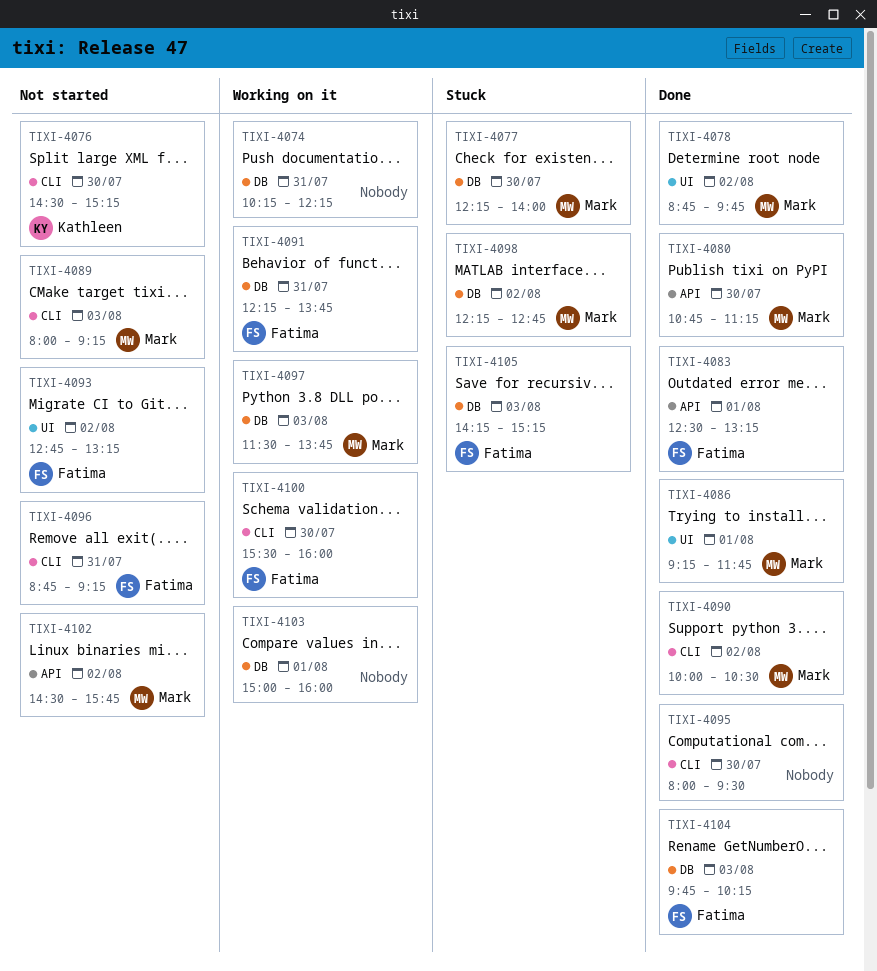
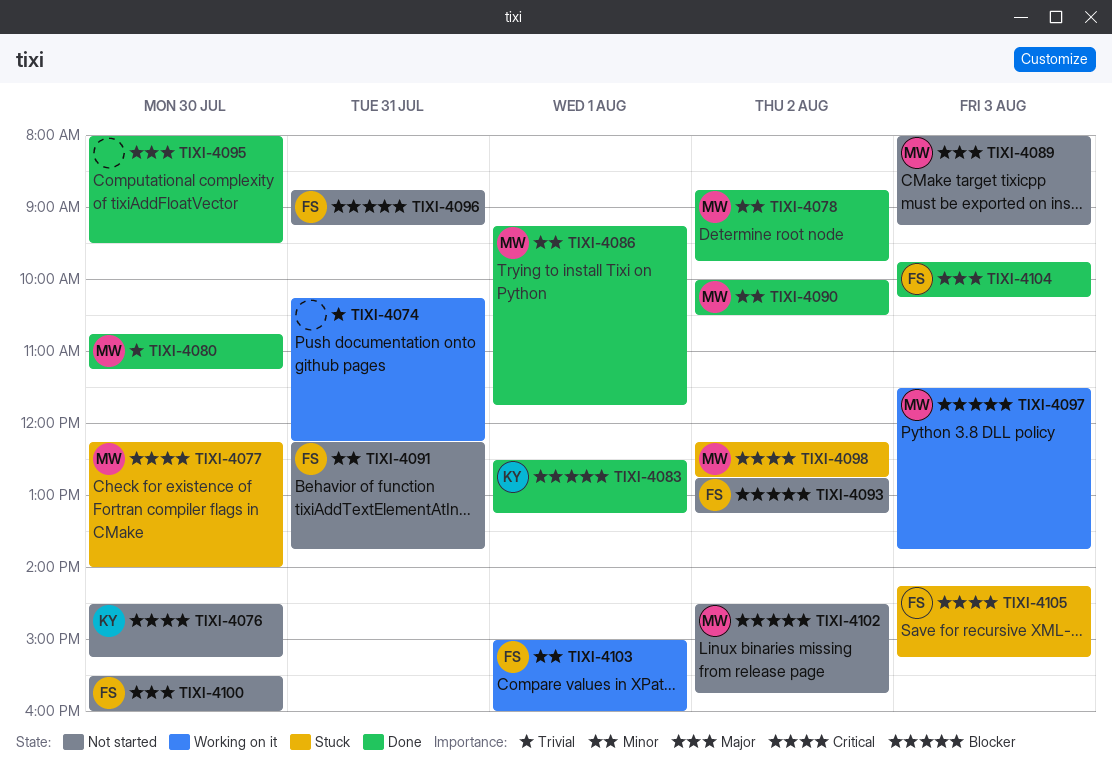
TIXI-4083, owner: Fatima -> Kathleen
TIXI-4091, status: Working on it -> Not started
TIXI-4100, status: Working on it -> Not started
TIXI-4103, owner: none -> Fatima

